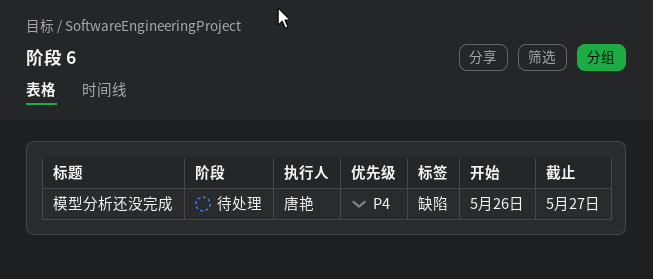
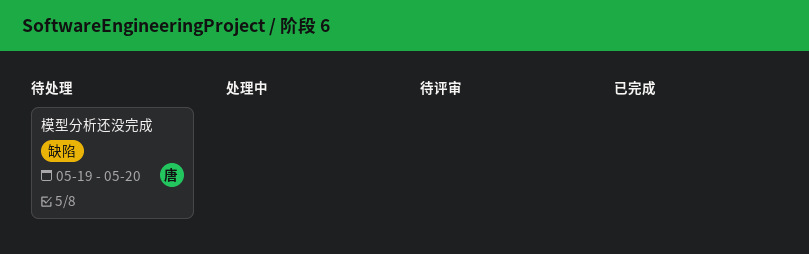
模型分析还没完成, start: May 26 -> May 19
模型分析还没完成, due: May 27 -> May 20

